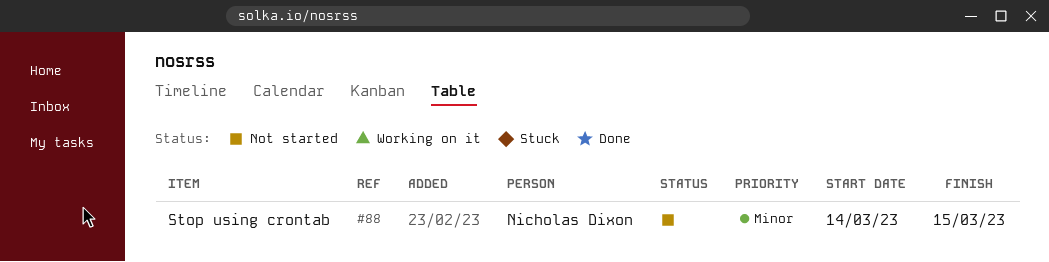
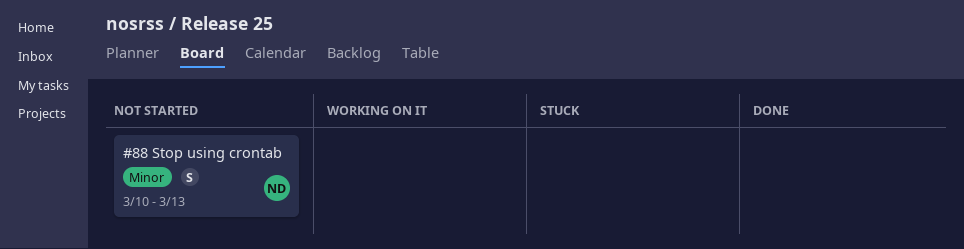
#88, start: Mar 14 -> Mar 10
#88, due: Mar 15 -> Mar 13

